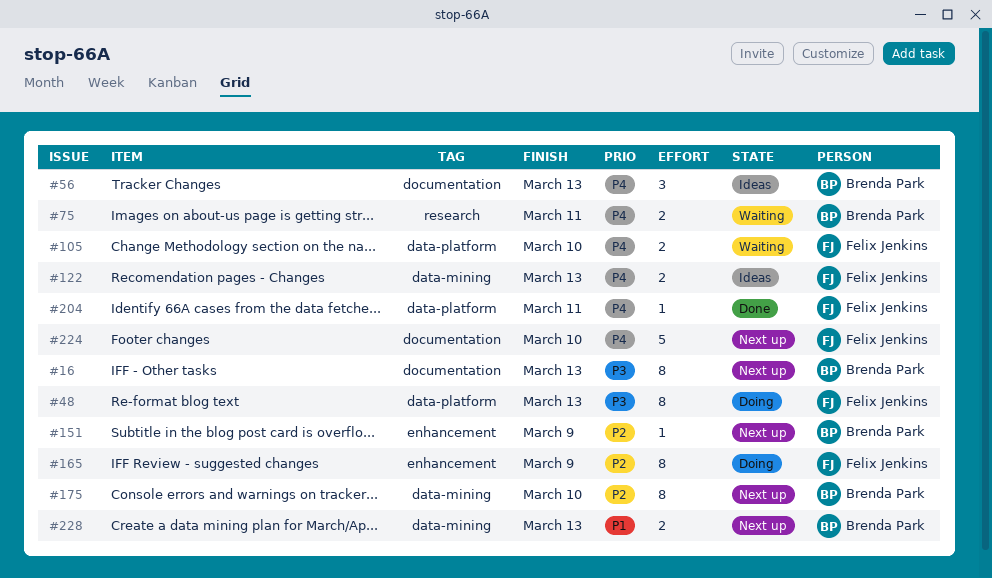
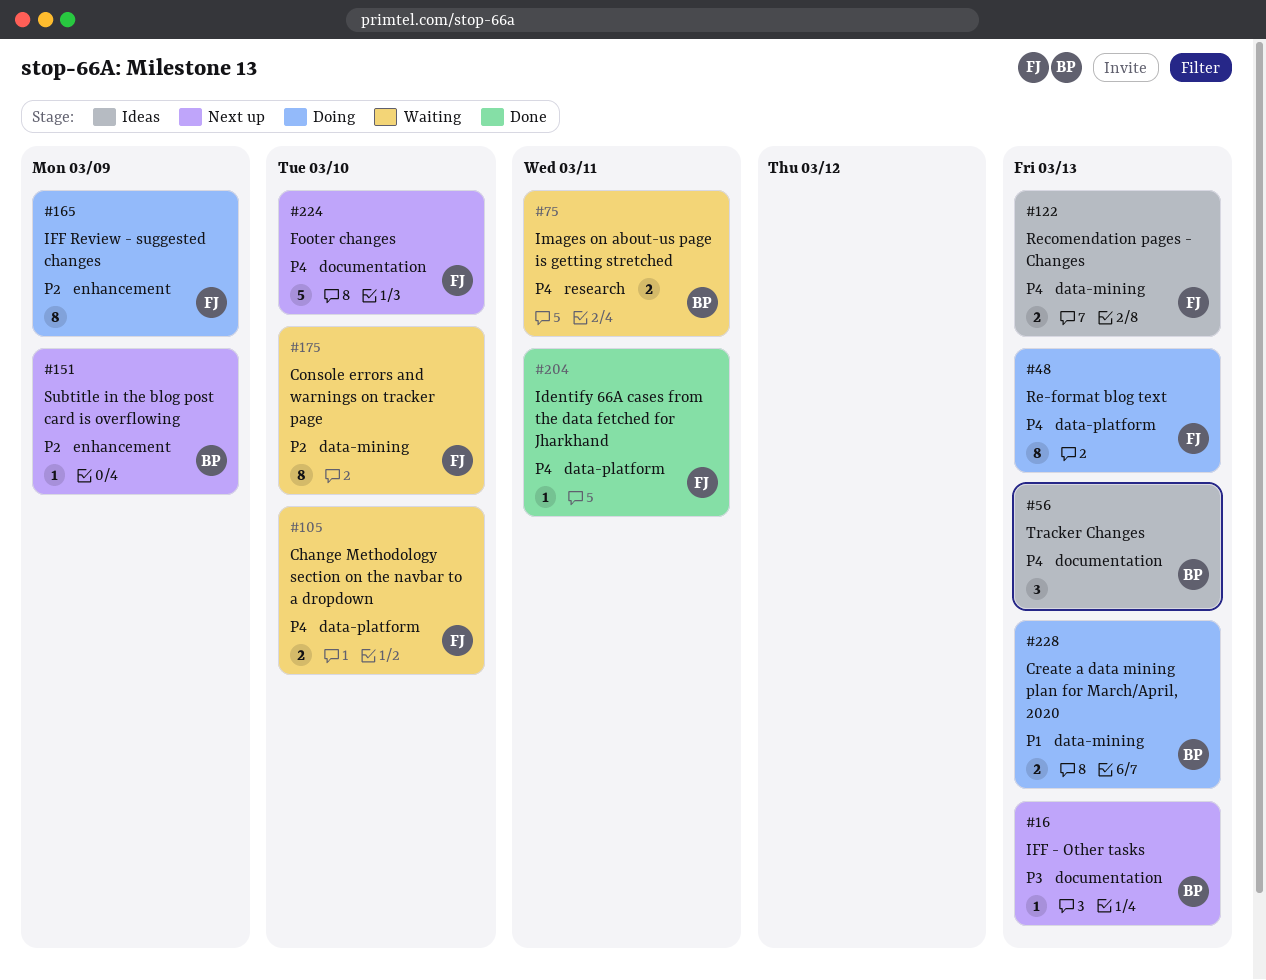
#16, estimate: 8 -> 1
#48, priority: P3 -> P4
#175, status: Next up -> Waiting
#175, owner: Brenda Park -> Felix Jenkins
#228, status: Next up -> Doing

